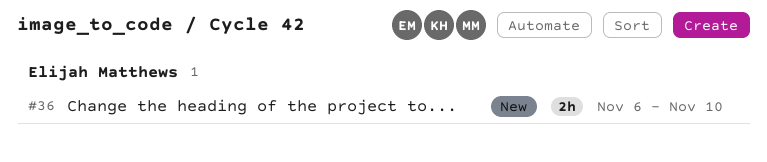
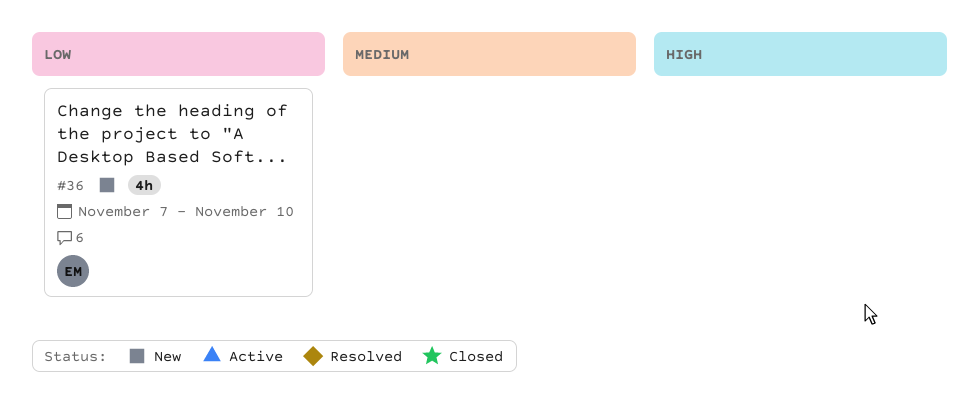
#36, estimate: 2h -> 4h
#36, start: Nov 6 -> Nov 7

